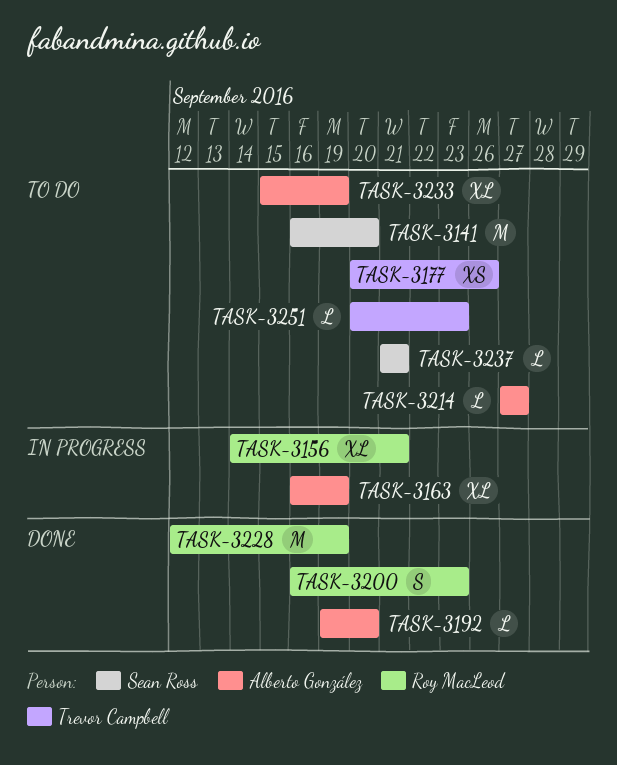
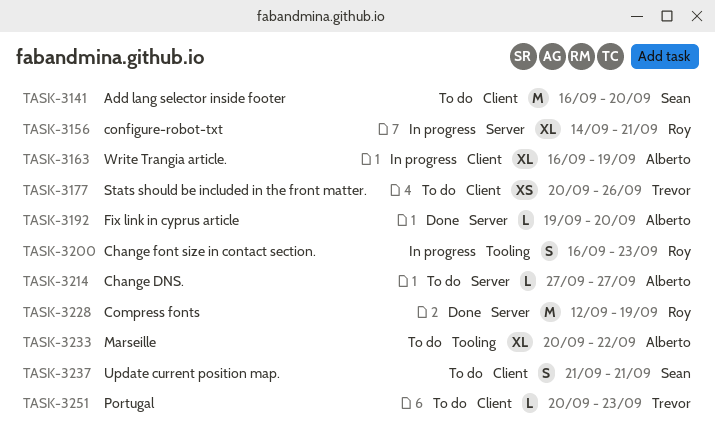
TASK-3200, status: Done -> In progress
TASK-3233, start: Sep 15 -> Sep 20
TASK-3233, due: Sep 19 -> Sep 22
TASK-3237, estimate: L -> S

